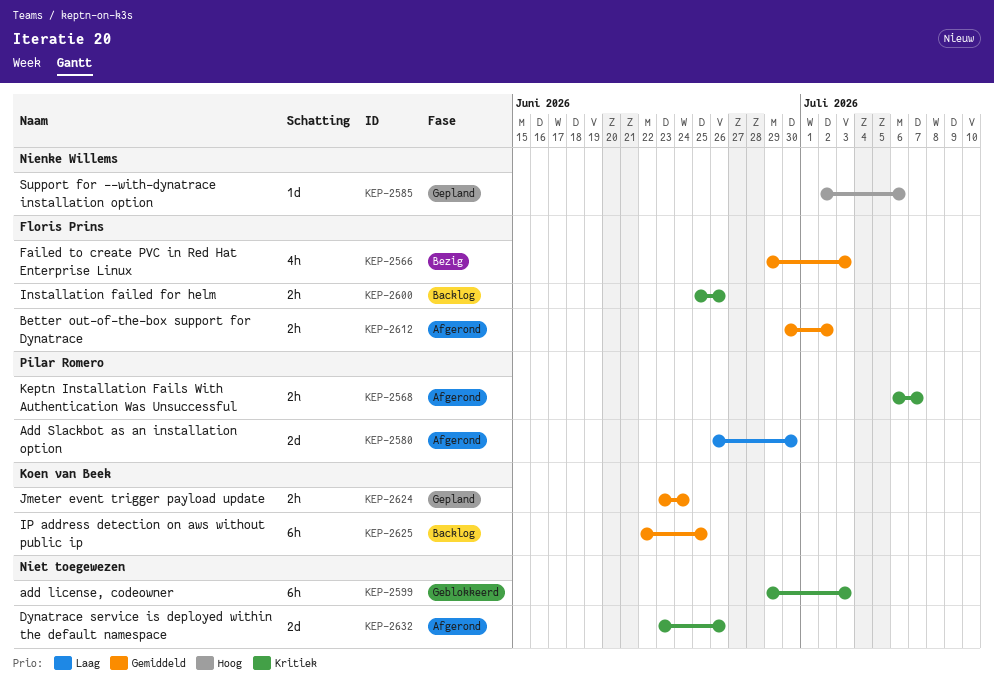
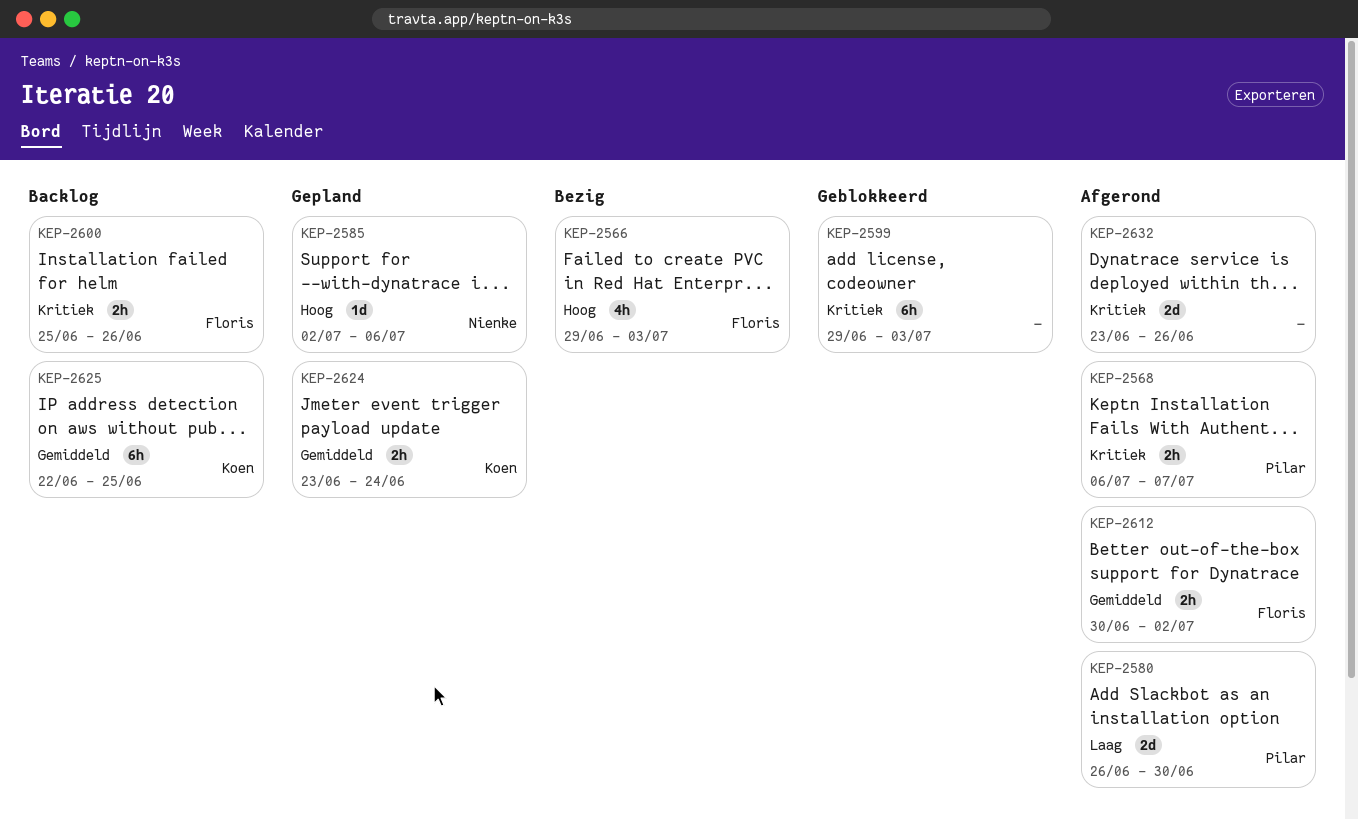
KEP-2566, priority: Gemiddeld -> Hoog

